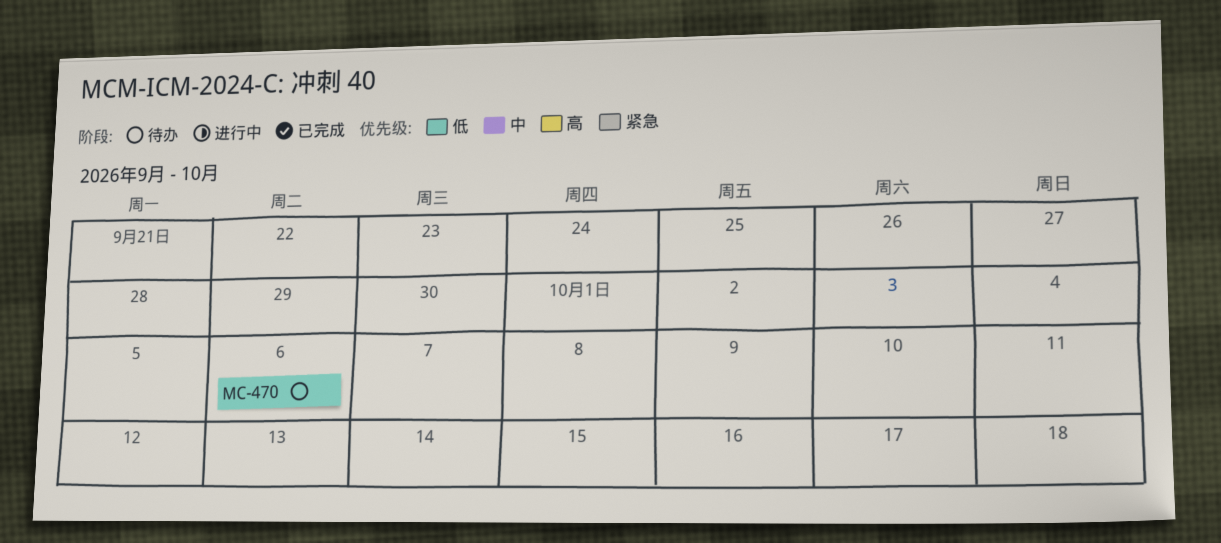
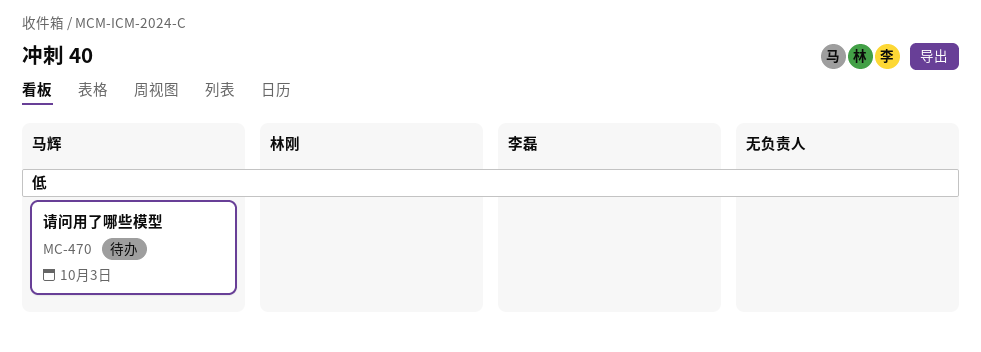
MC-470, due: Oct 6 -> Oct 3

